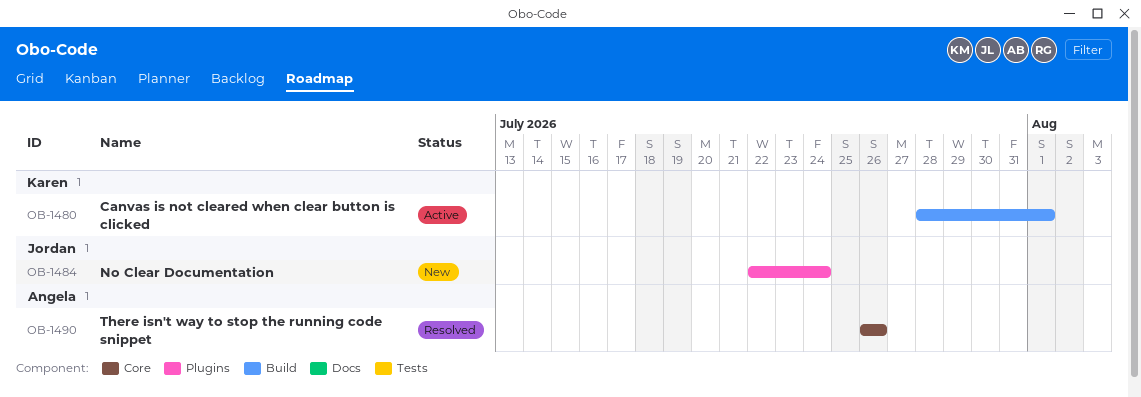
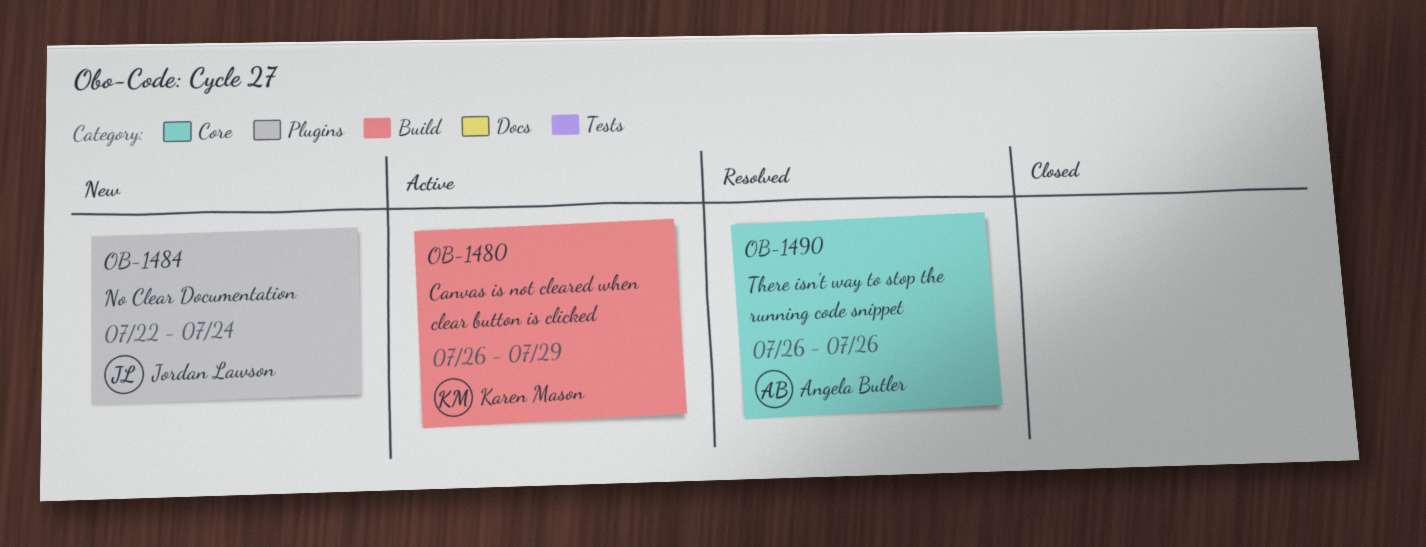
OB-1480, start: Jul 28 -> Jul 26
OB-1480, due: Aug 1 -> Jul 29

